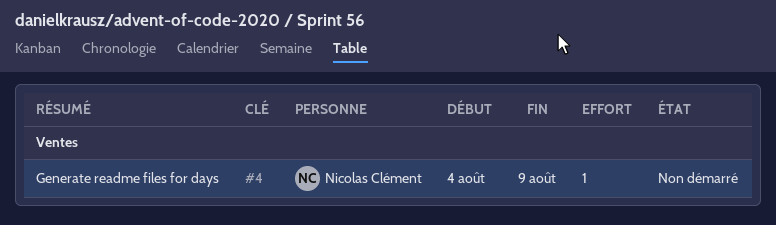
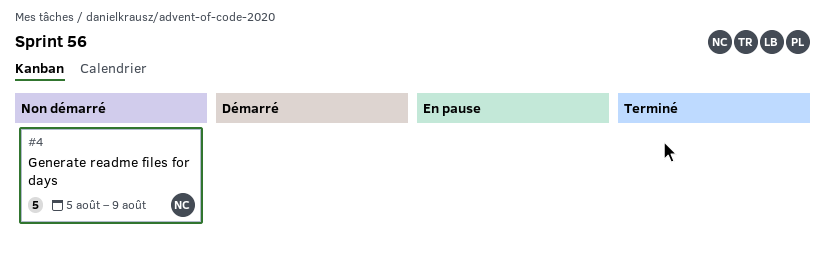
#4, estimate: 1 -> 5
#4, start: Aug 4 -> Aug 5

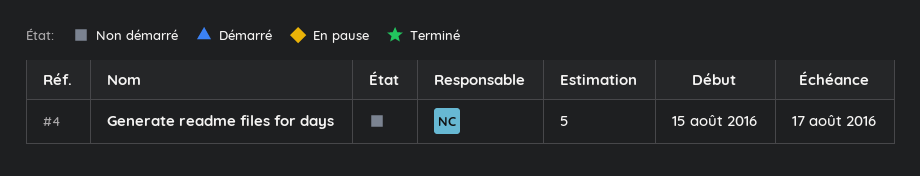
#4, start: Aug 5 -> Aug 15
#4, due: Aug 9 -> Aug 17

